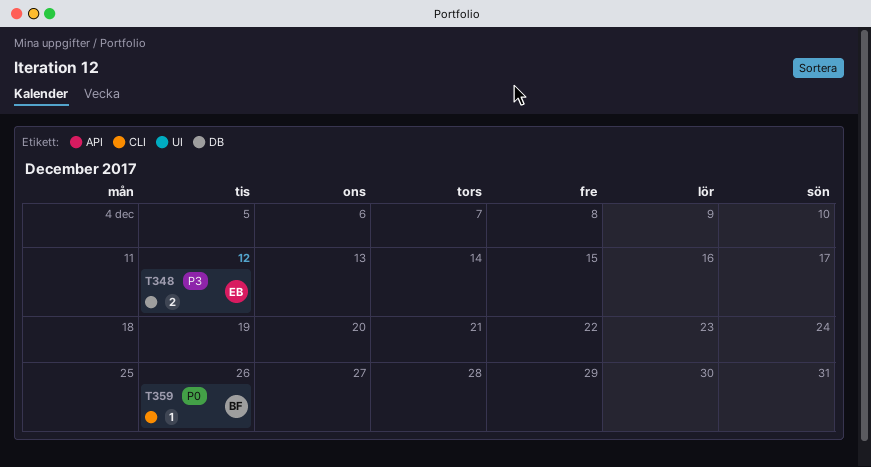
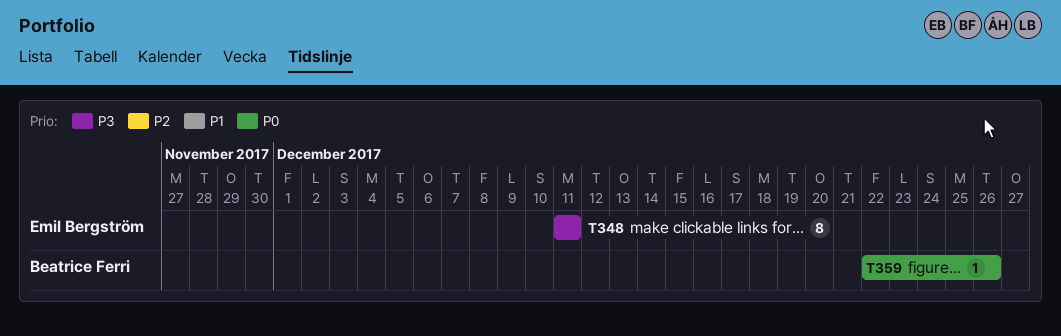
T348, estimate: 2 -> 8
T348, due: Dec 12 -> Dec 11

